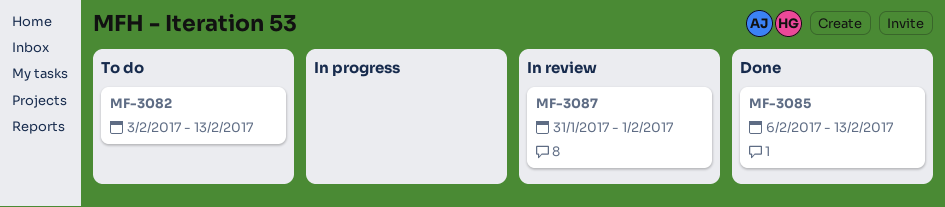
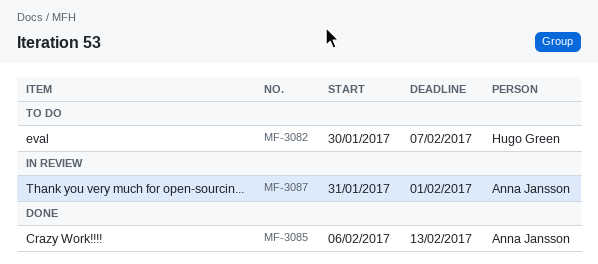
MF-3082, start: Feb 3 -> Jan 30
MF-3082, due: Feb 13 -> Feb 7

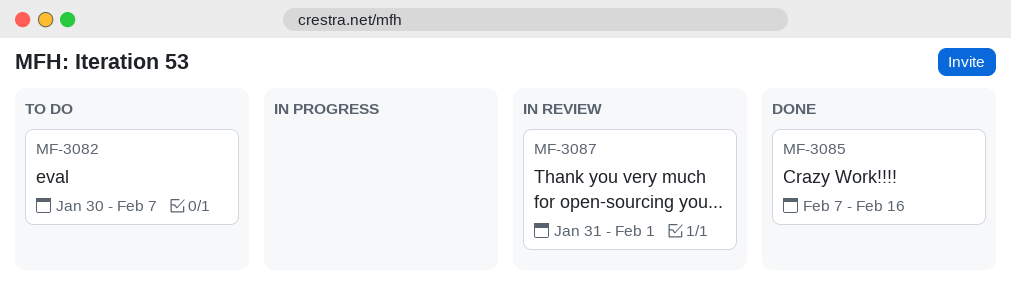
MF-3085, start: Feb 6 -> Feb 7
MF-3085, due: Feb 13 -> Feb 16

